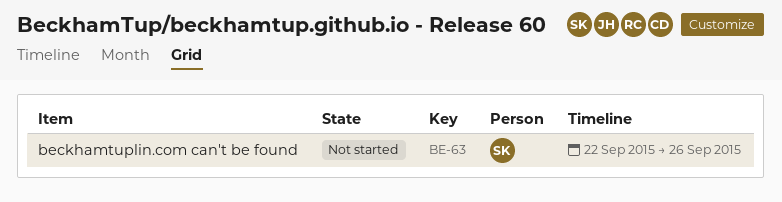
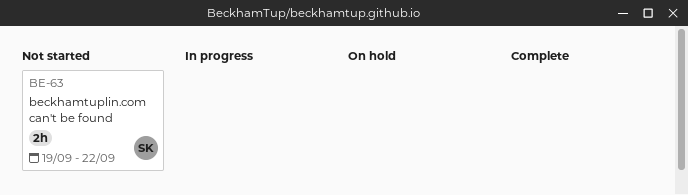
BE-63, start: Sep 22 -> Sep 19
BE-63, due: Sep 26 -> Sep 22

